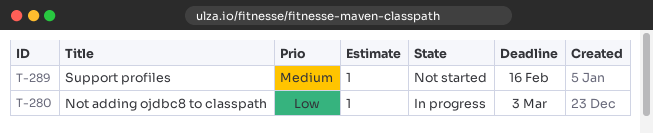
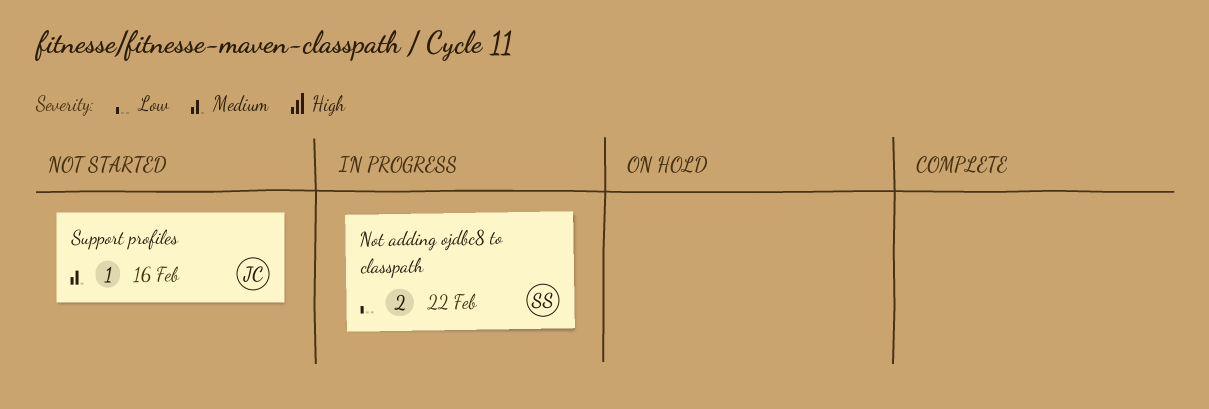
Not adding ojdbc8 to classpath, estimate: 1 -> 2
Not adding ojdbc8 to classpath, due: Mar 3 -> Feb 22

